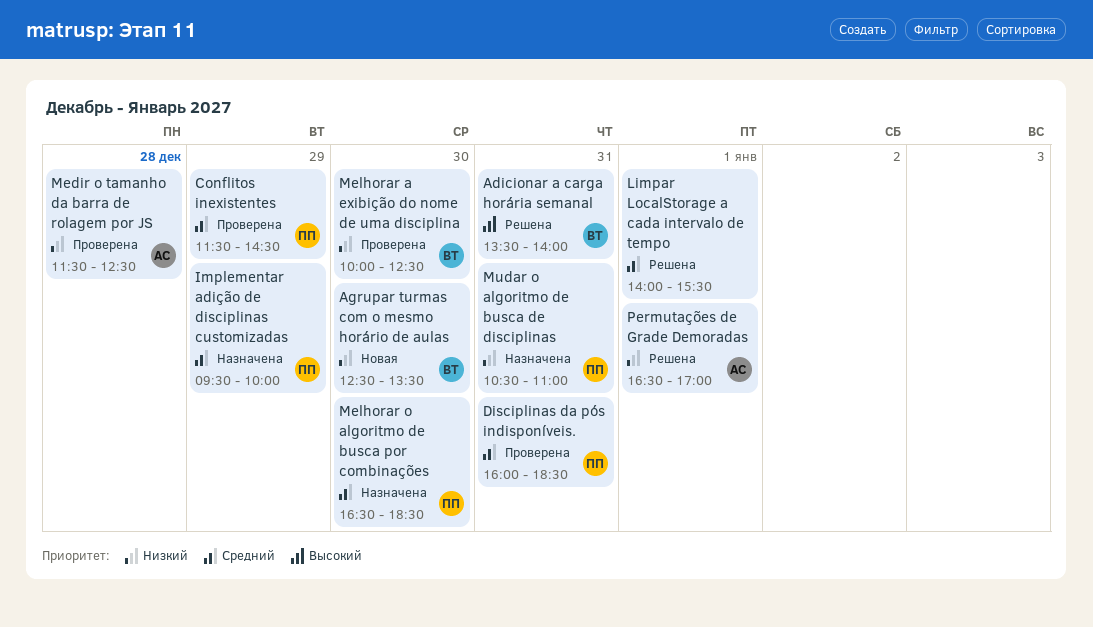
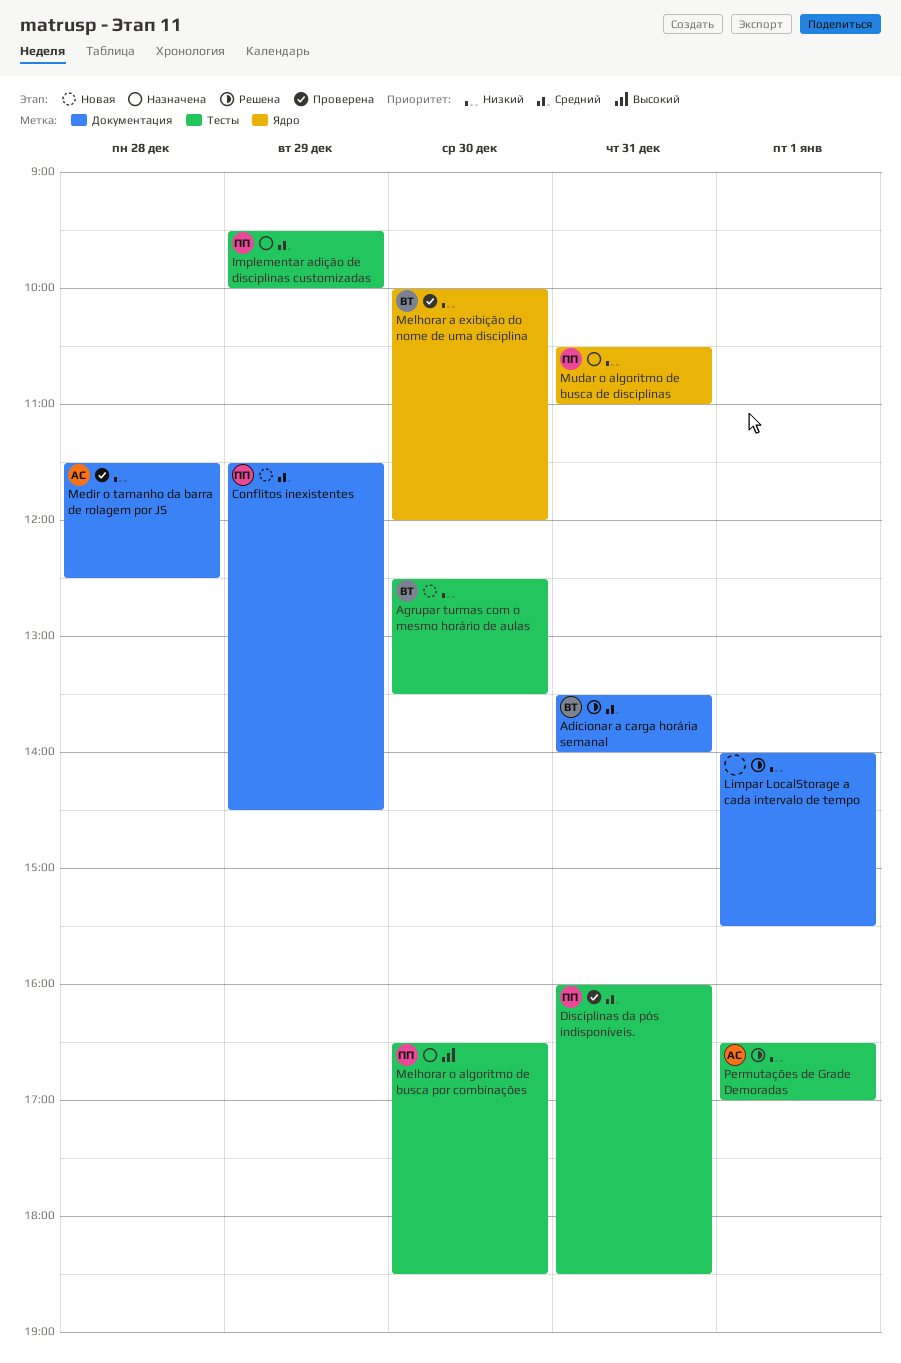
Adicionar a carga horária semanal, priority: Высокий -> Средний
Conflitos inexistentes, status: Проверена -> Новая
Limpar LocalStorage a cada intervalo de tempo, priority: Средний -> Низкий
Melhorar a exibição do nome de uma disciplina, ends: 12:30 -> 12:00
Melhorar o algoritmo de busca por combinações, priority: Средний -> Высокий

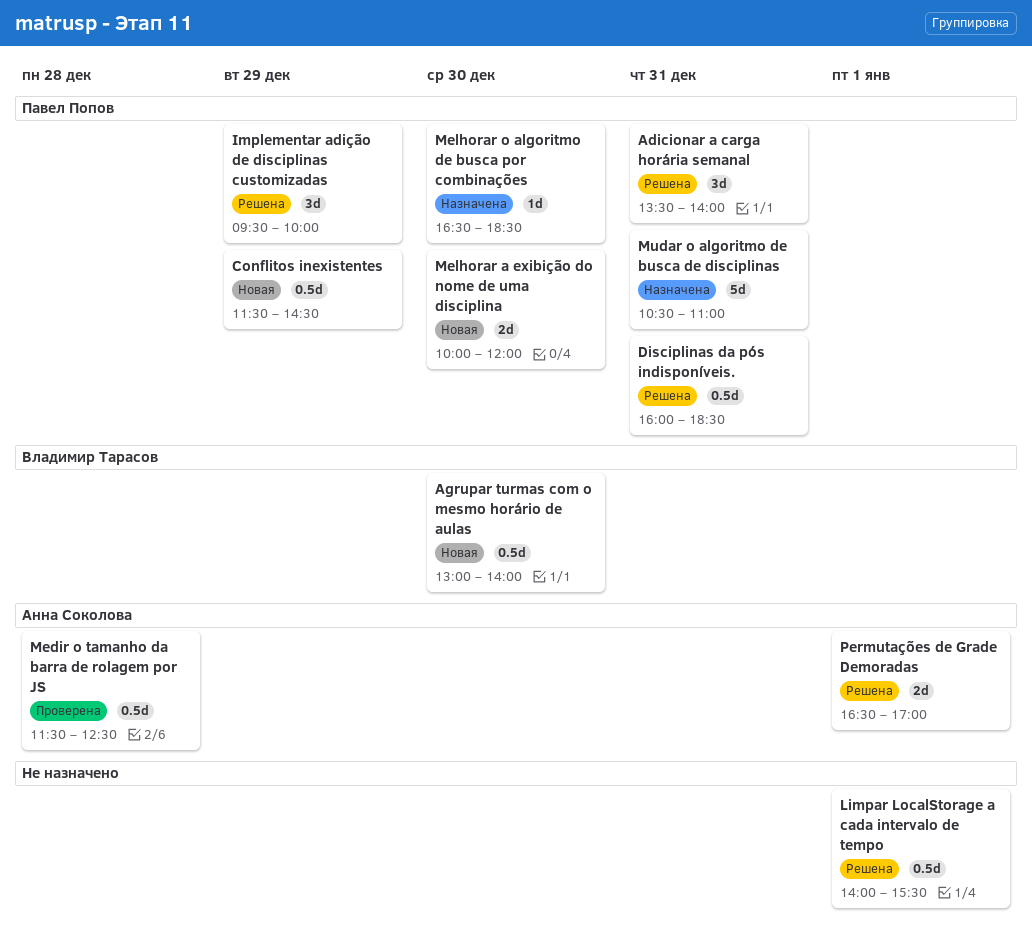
Adicionar a carga horária semanal, owner: Владимир Тарасов -> Павел Попов
Agrupar turmas com o mesmo horário de aulas, begins: 12:30 -> 13:00
Agrupar turmas com o mesmo horário de aulas, ends: 13:30 -> 14:00
Disciplinas da pós indisponíveis., status: Проверена -> Решена
Implementar adição de disciplinas customizadas, status: Назначена -> Решена
Melhorar a exibição do nome de uma disciplina, status: Проверена -> Новая
Melhorar a exibição do nome de uma disciplina, owner: Владимир Тарасов -> Павел Попов

